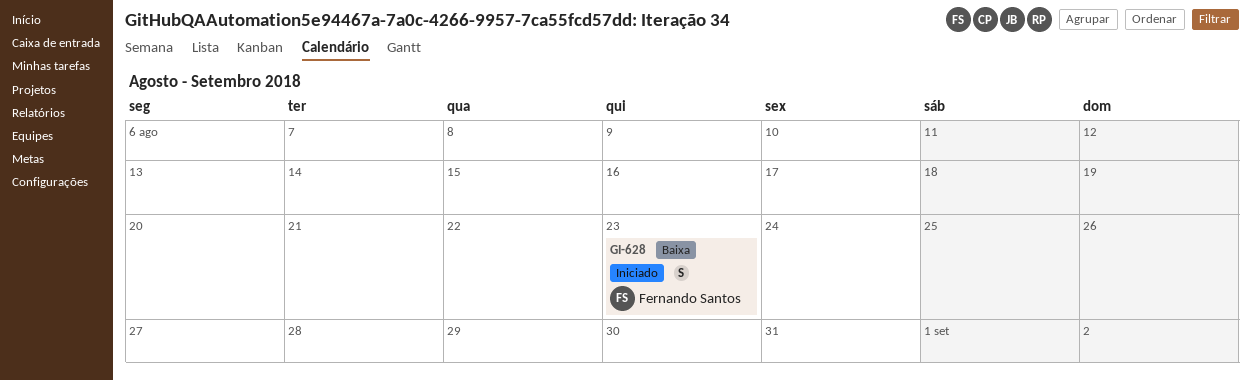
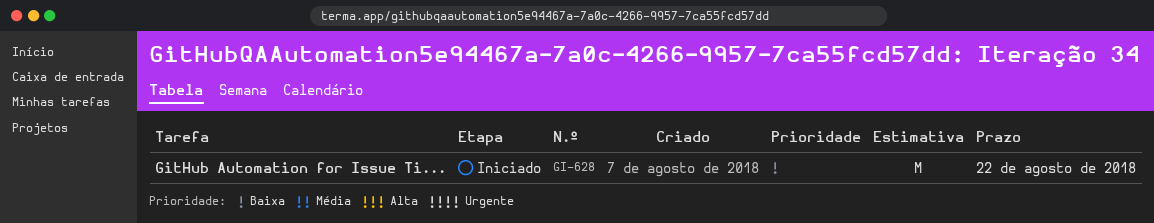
GI-628, estimate: S -> M
GI-628, due: Aug 23 -> Aug 22

